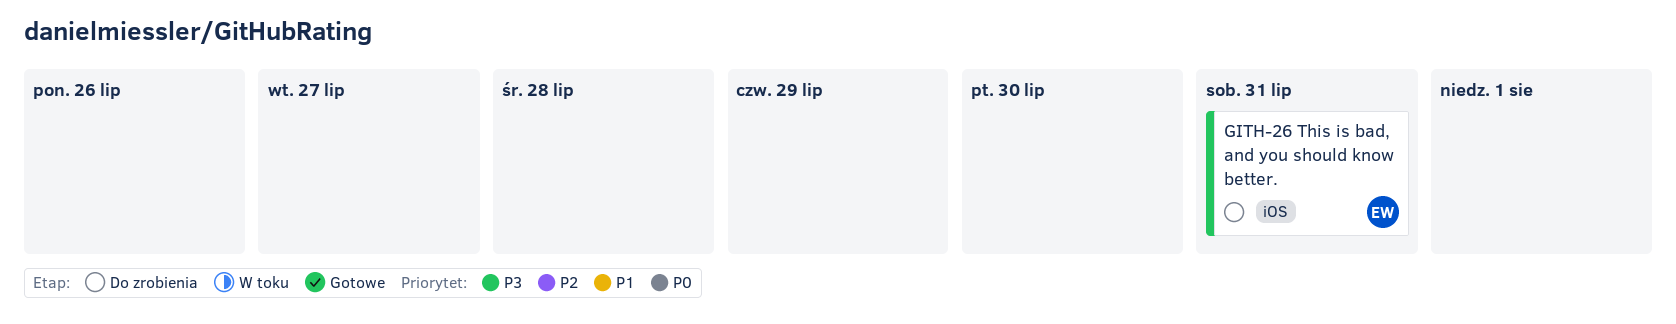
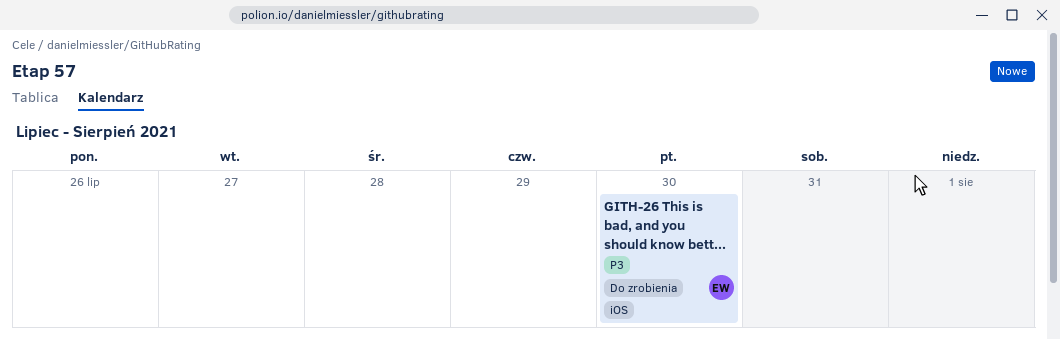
GITH-26, due: Jul 31 -> Jul 30

